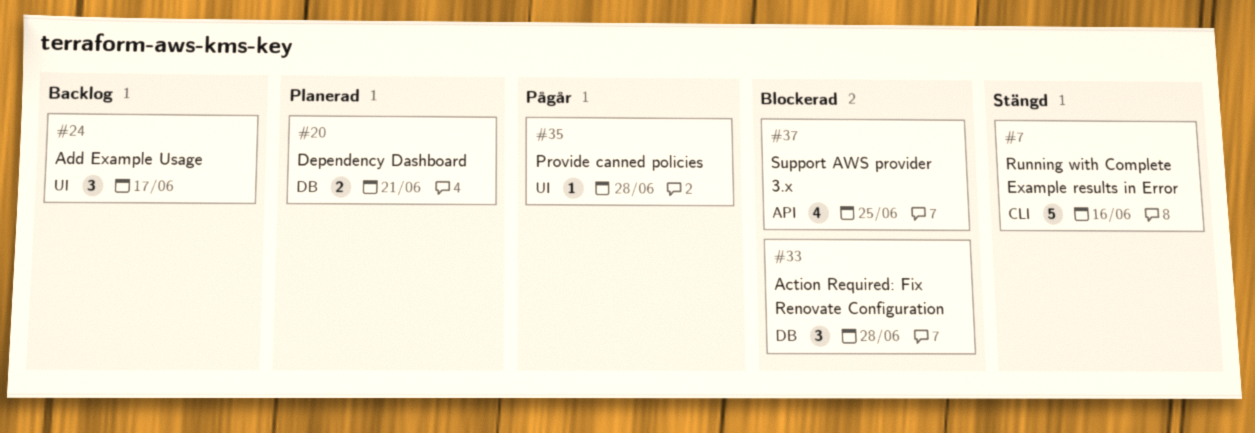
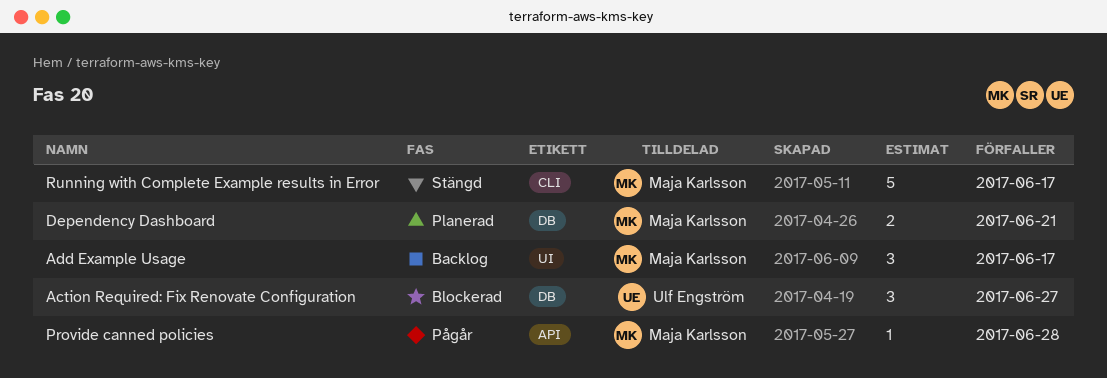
Action Required: Fix Renovate Configuration, due: Jun 28 -> Jun 27
Provide canned policies, label: UI -> API
Running with Complete Example results in Error, due: Jun 16 -> Jun 17
Support AWS provider 3.x: present -> none

